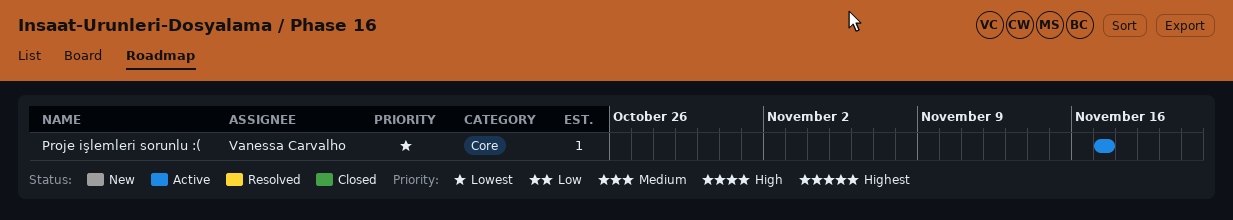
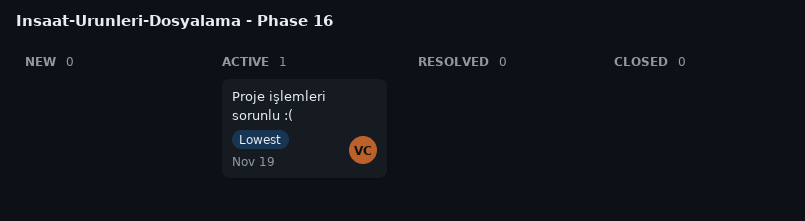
Proje işlemleri sorunlu :(, due: Nov 17 -> Nov 19

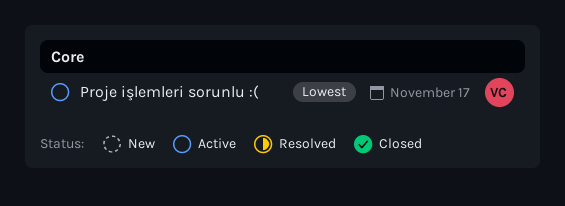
Proje işlemleri sorunlu :(, due: Nov 19 -> Nov 17

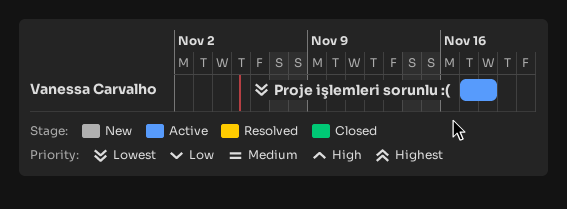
Proje işlemleri sorunlu :(, due: Nov 17 -> Nov 18

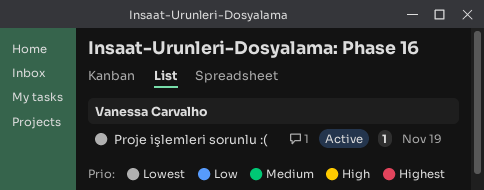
Proje işlemleri sorunlu :(, due: Nov 18 -> Nov 19

